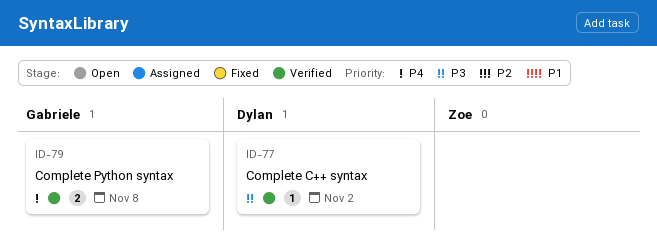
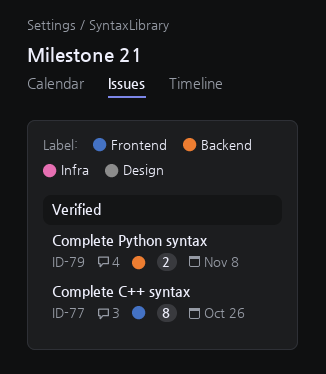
ID-77, estimate: 1 -> 8
ID-77, due: Nov 2 -> Oct 26

